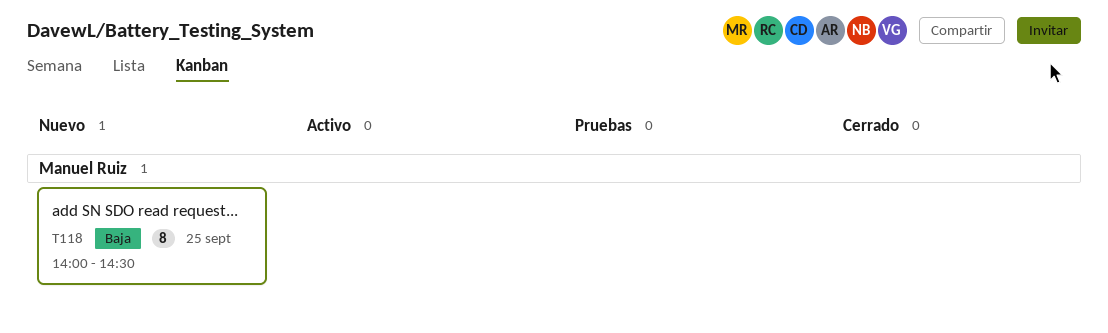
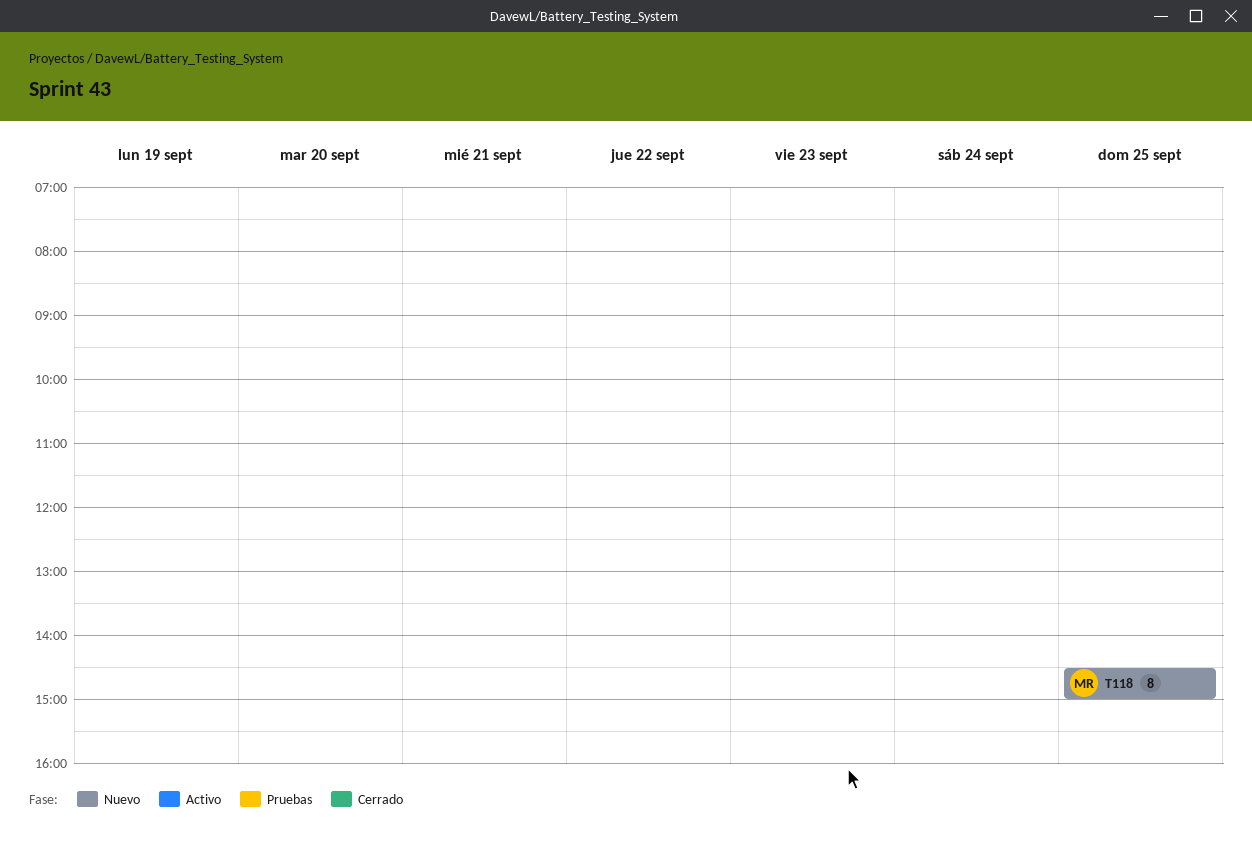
T118, begins: 14:00 -> 14:30
T118, ends: 14:30 -> 15:00

